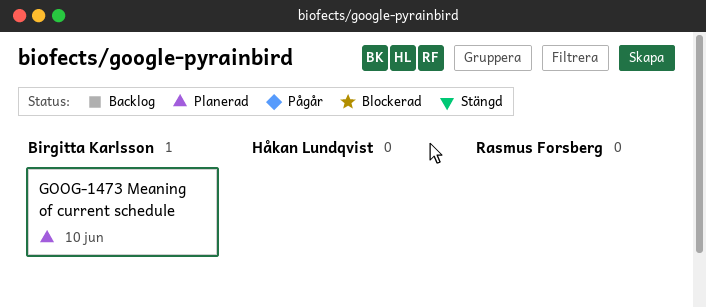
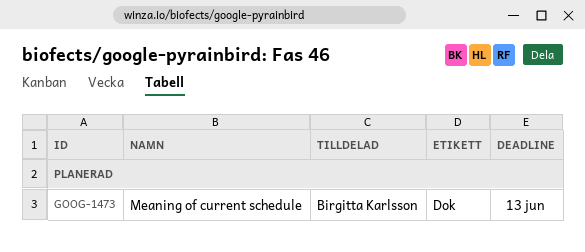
GOOG-1473, due: Jun 10 -> Jun 13

